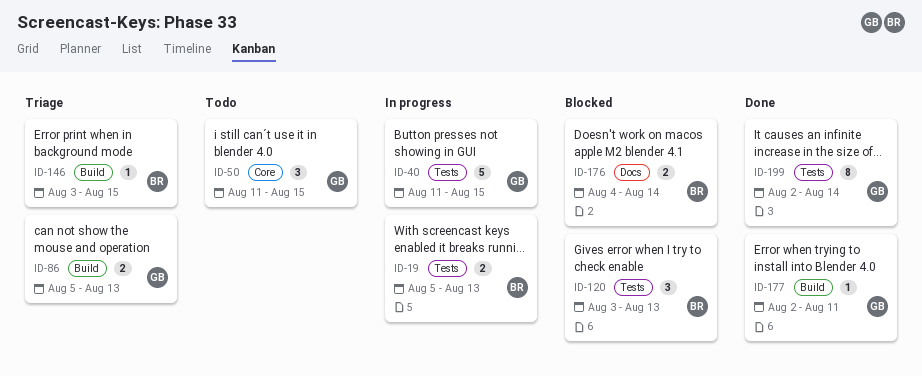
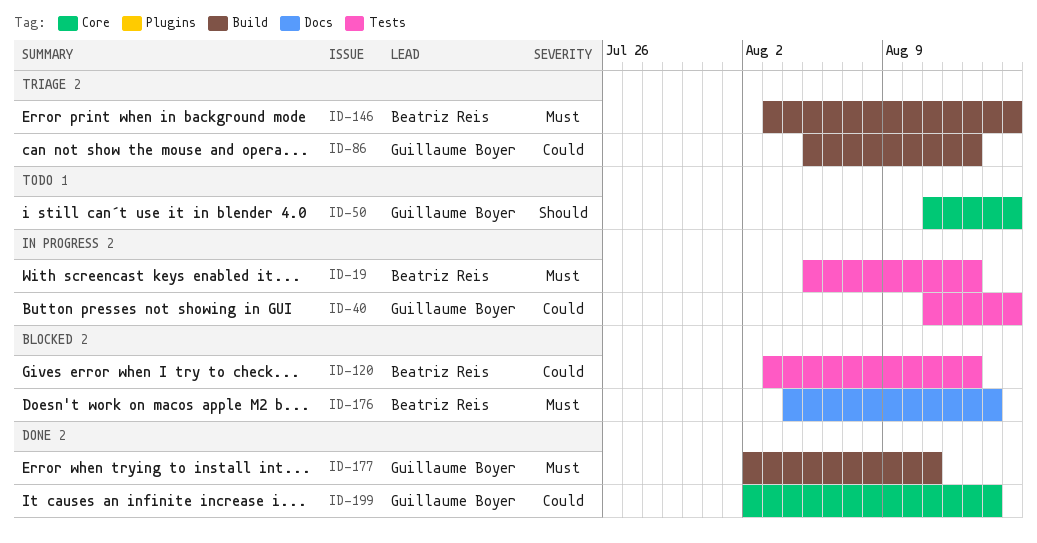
ID-199, label: Tests -> Core

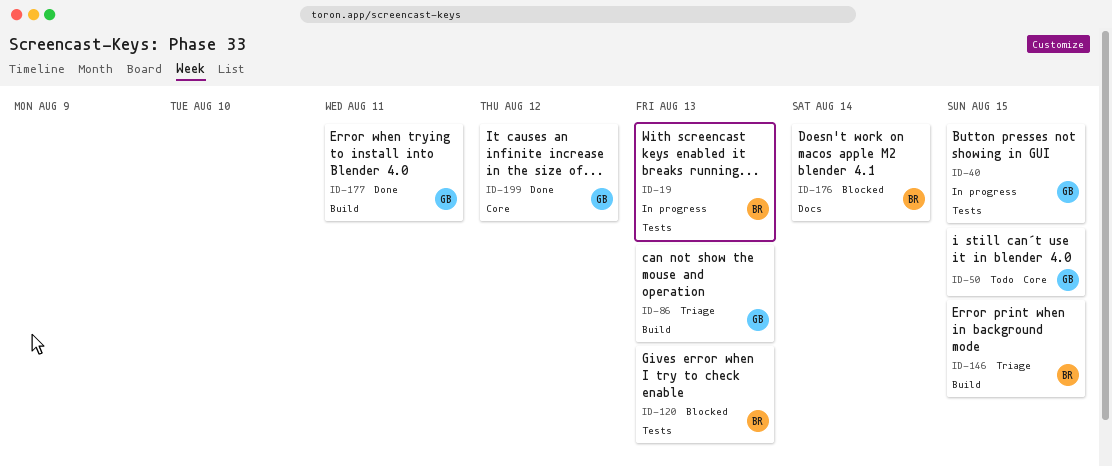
ID-199, due: Aug 14 -> Aug 12

